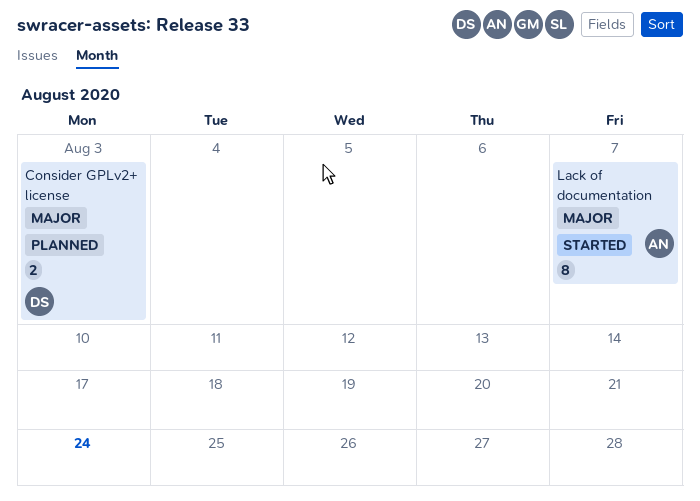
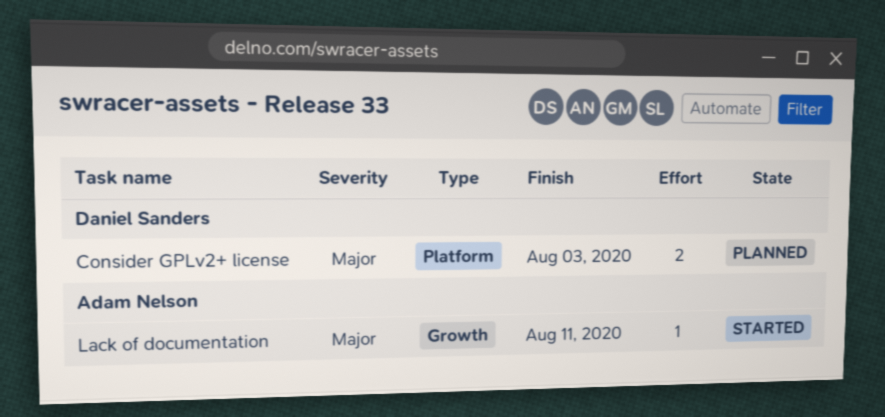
Lack of documentation, estimate: 8 -> 1
Lack of documentation, due: Aug 7 -> Aug 11

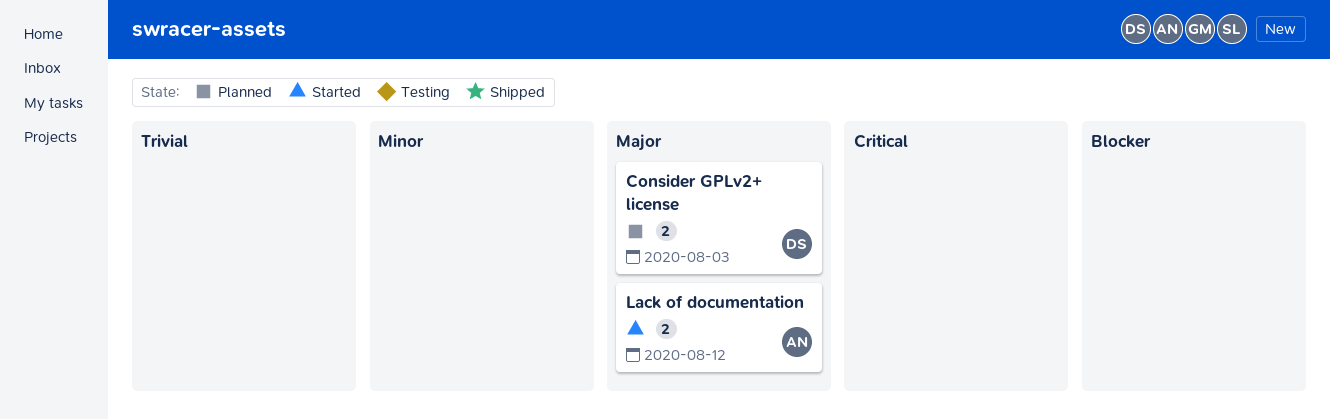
Lack of documentation, estimate: 1 -> 2
Lack of documentation, due: Aug 11 -> Aug 12

